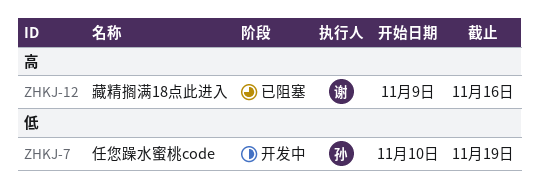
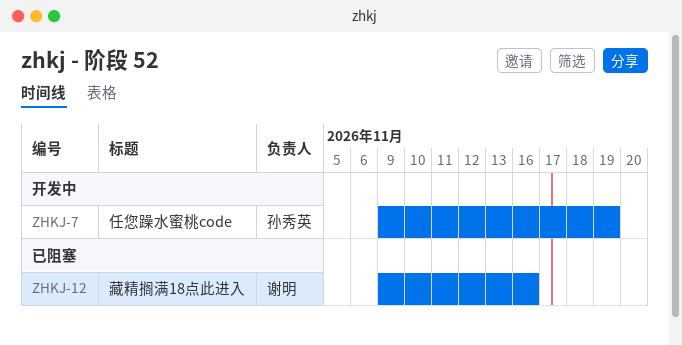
ZHKJ-7, start: Nov 10 -> Nov 9

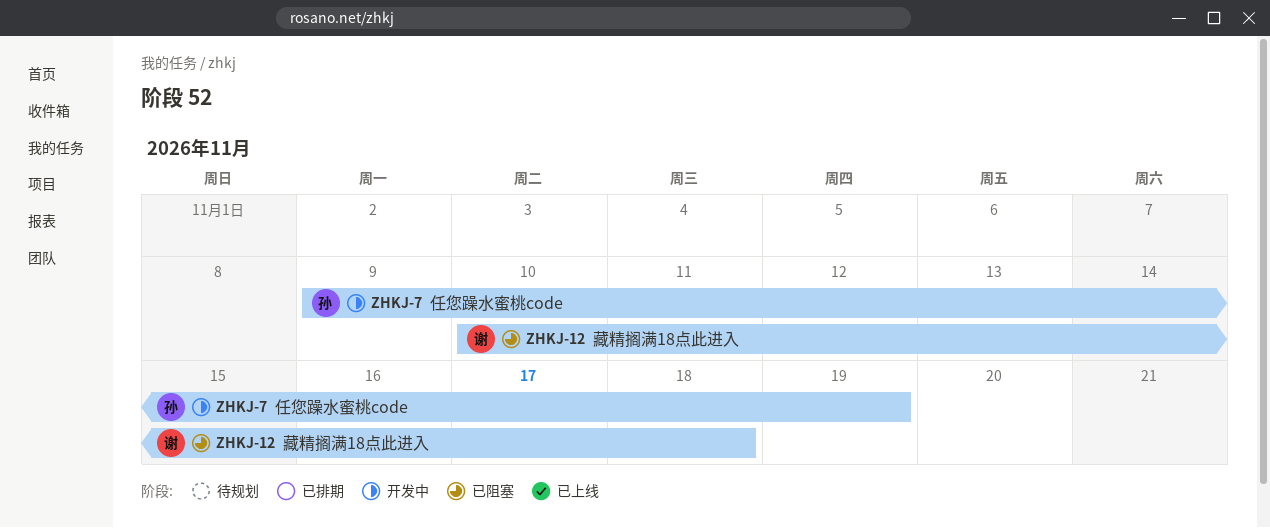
ZHKJ-12, start: Nov 9 -> Nov 10
ZHKJ-12, due: Nov 16 -> Nov 18

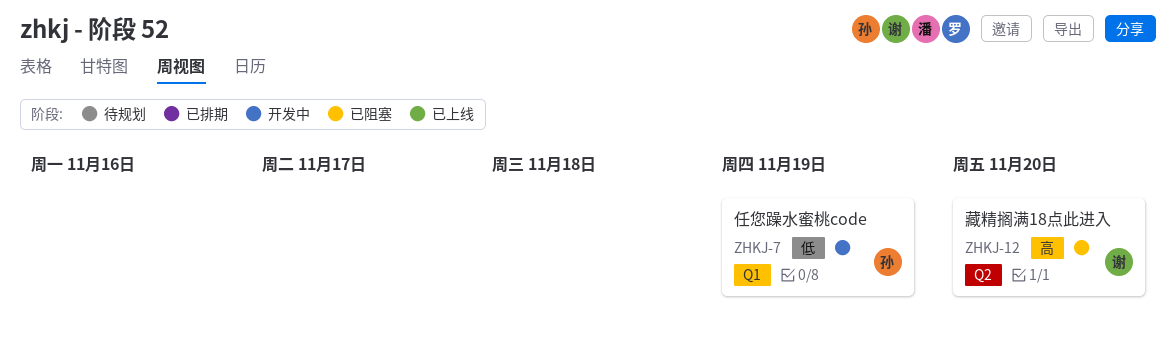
ZHKJ-12, due: Nov 18 -> Nov 20

